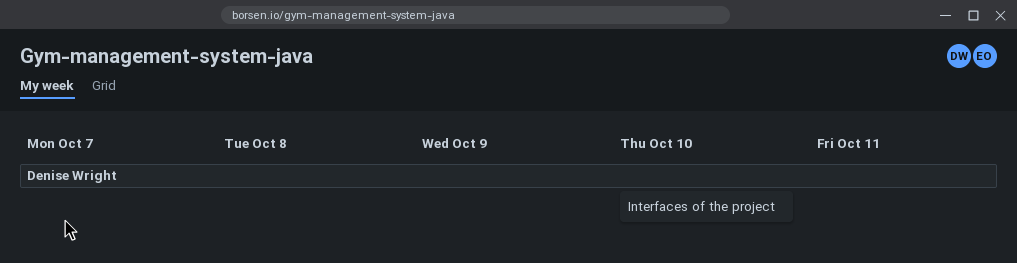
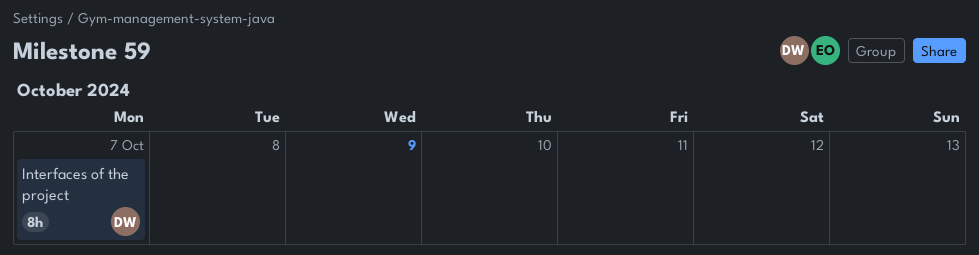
Interfaces of the project, due: Oct 10 -> Oct 7

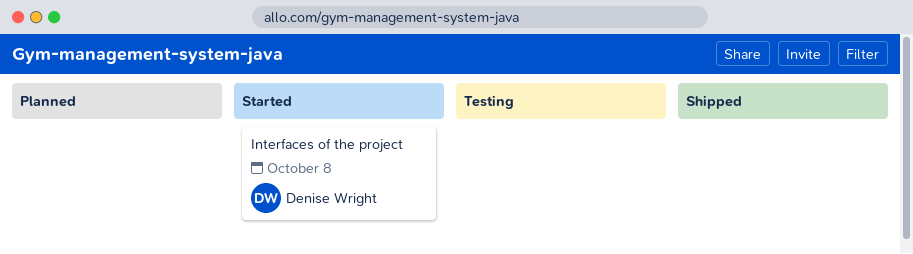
Interfaces of the project, due: Oct 7 -> Oct 8

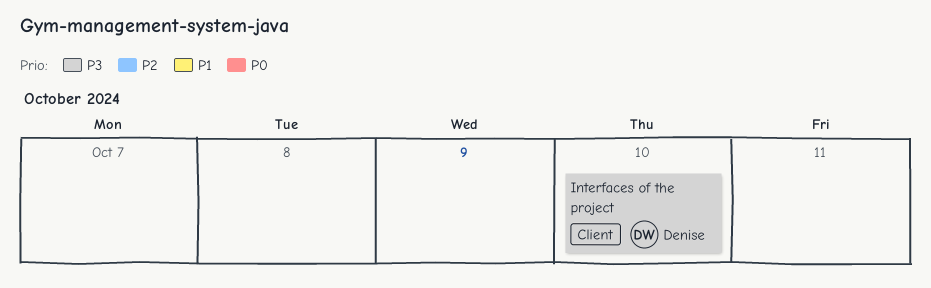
Interfaces of the project, due: Oct 8 -> Oct 10

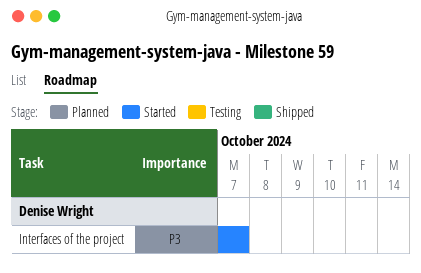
Interfaces of the project, due: Oct 10 -> Oct 7

